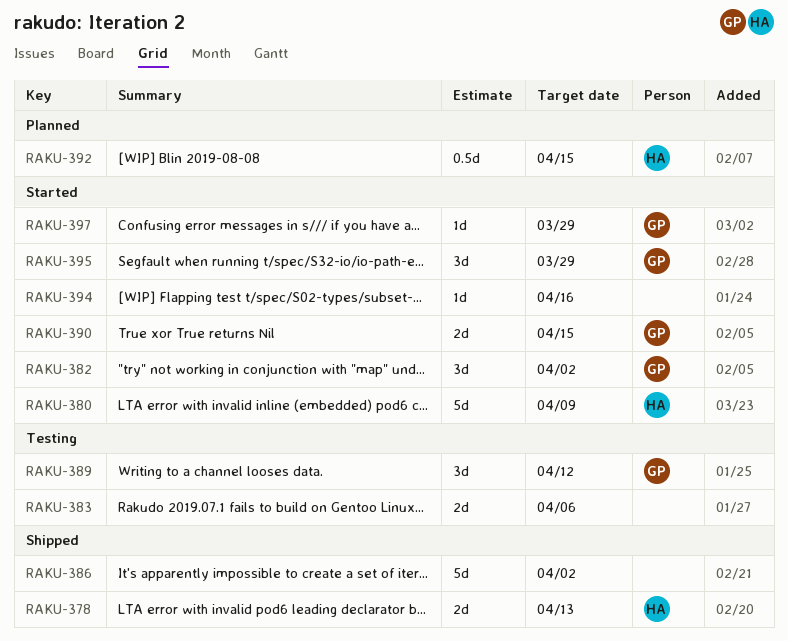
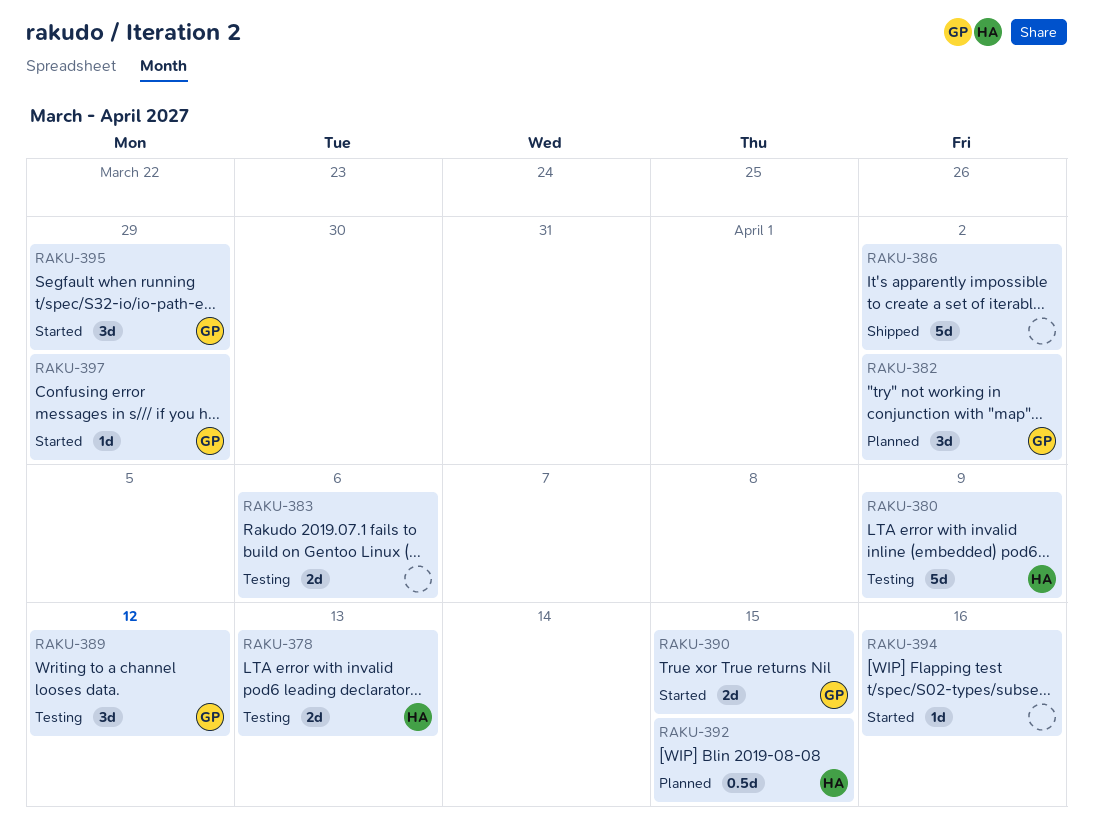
RAKU-378, status: Shipped -> Testing
RAKU-380, status: Started -> Testing
RAKU-382, status: Started -> Planned

